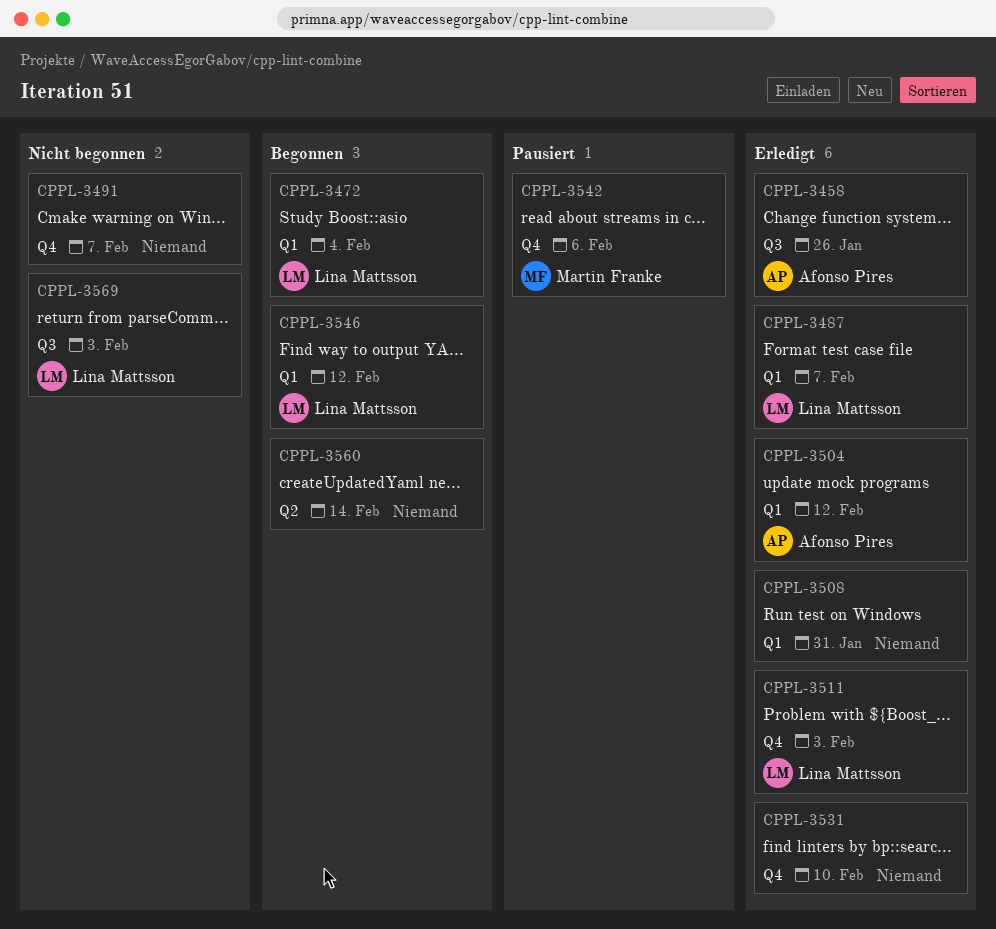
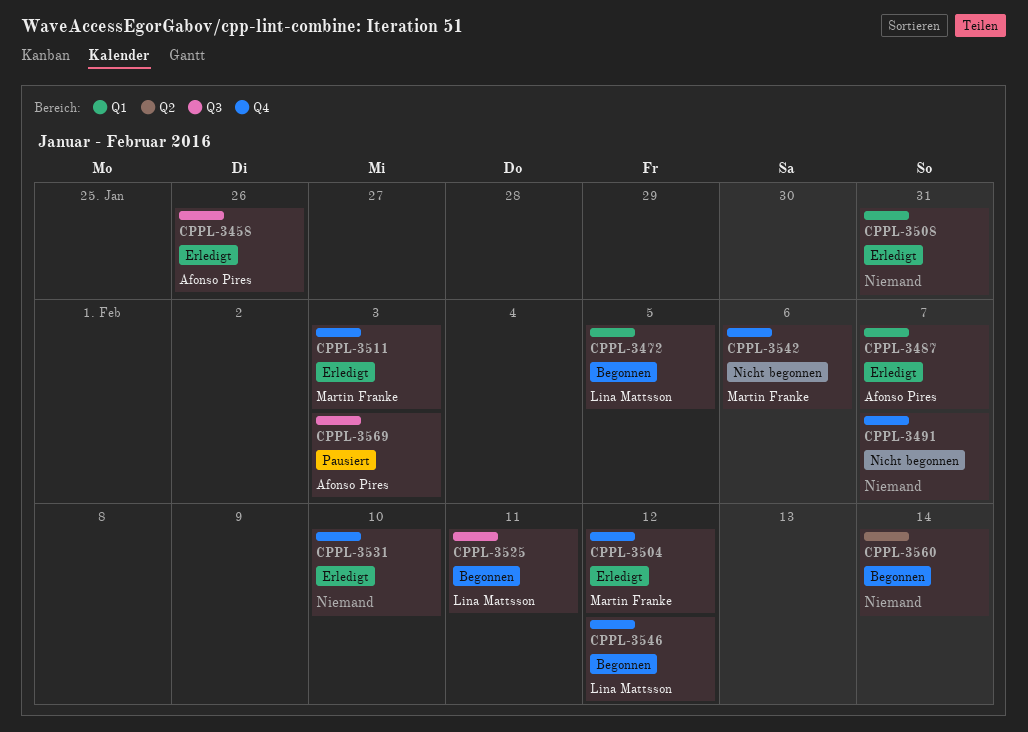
CPPL-3472, due: Feb 4 -> Feb 5
CPPL-3487, owner: Lina Mattsson -> Afonso Pires
CPPL-3504, owner: Afonso Pires -> Martin Franke
CPPL-3504, label: Q1 -> Q4
CPPL-3511, owner: Lina Mattsson -> Martin Franke
CPPL-3525: none -> present
CPPL-3542, status: Pausiert -> Nicht begonnen
CPPL-3546, label: Q1 -> Q4
CPPL-3569, status: Nicht begonnen -> Pausiert
CPPL-3569, owner: Lina Mattsson -> Afonso Pires

